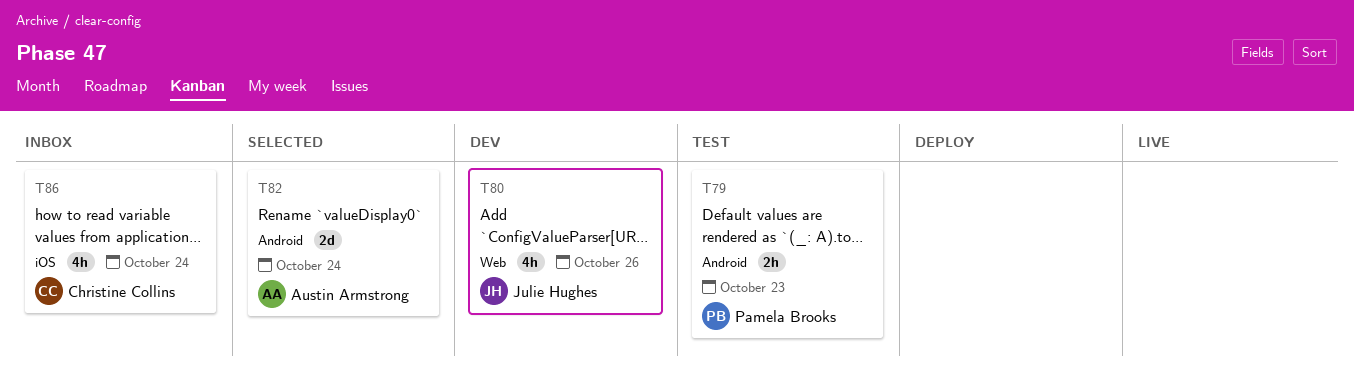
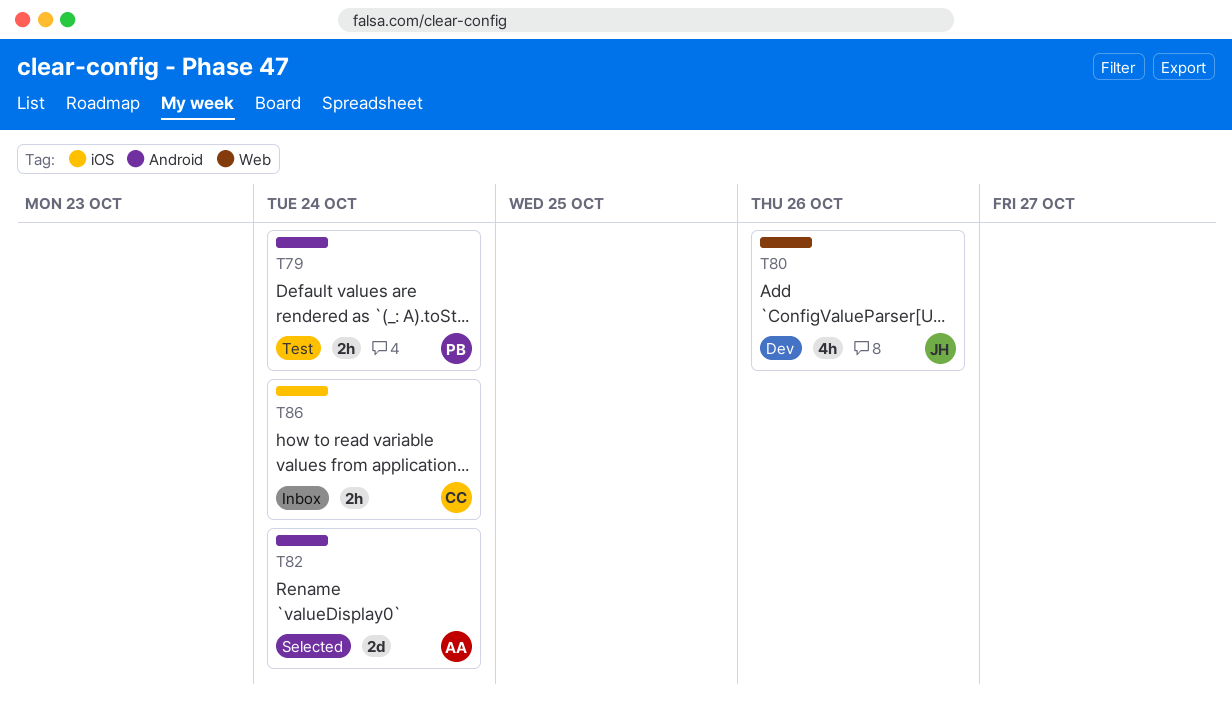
T79, due: Oct 23 -> Oct 24
T86, estimate: 4h -> 2h

